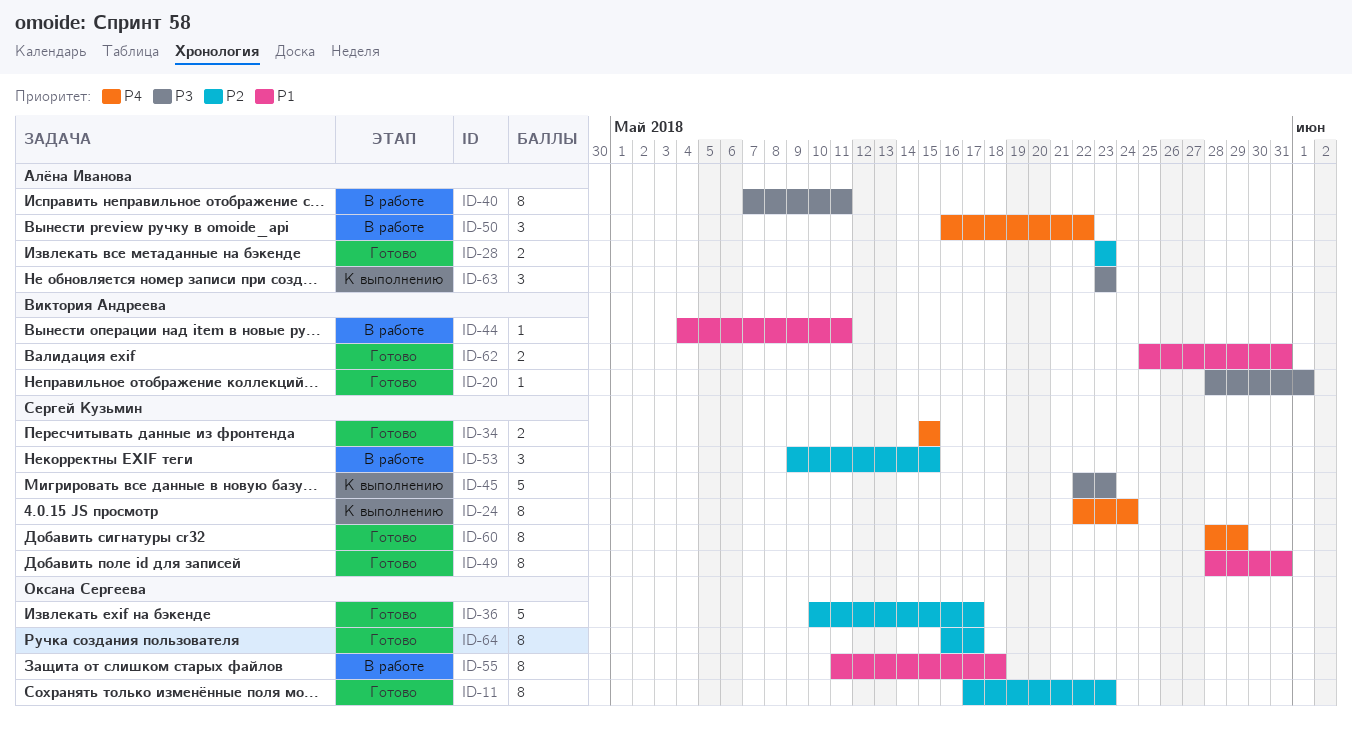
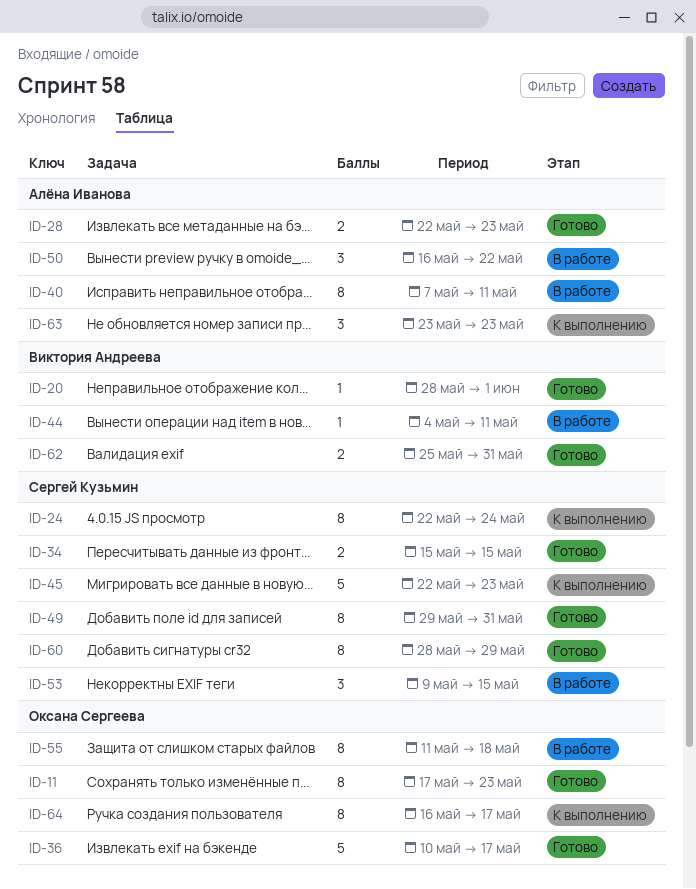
ID-28, start: May 23 -> May 22
ID-49, start: May 28 -> May 29
ID-64, status: Готово -> К выполнению

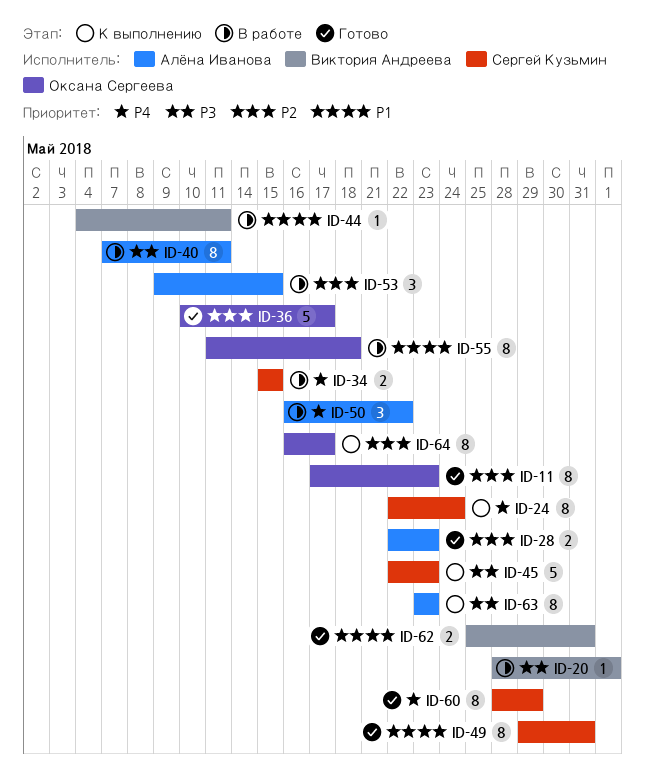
ID-20, status: Готово -> В работе
ID-34, status: Готово -> В работе
ID-53, owner: Сергей Кузьмин -> Алёна Иванова
ID-63, estimate: 3 -> 8

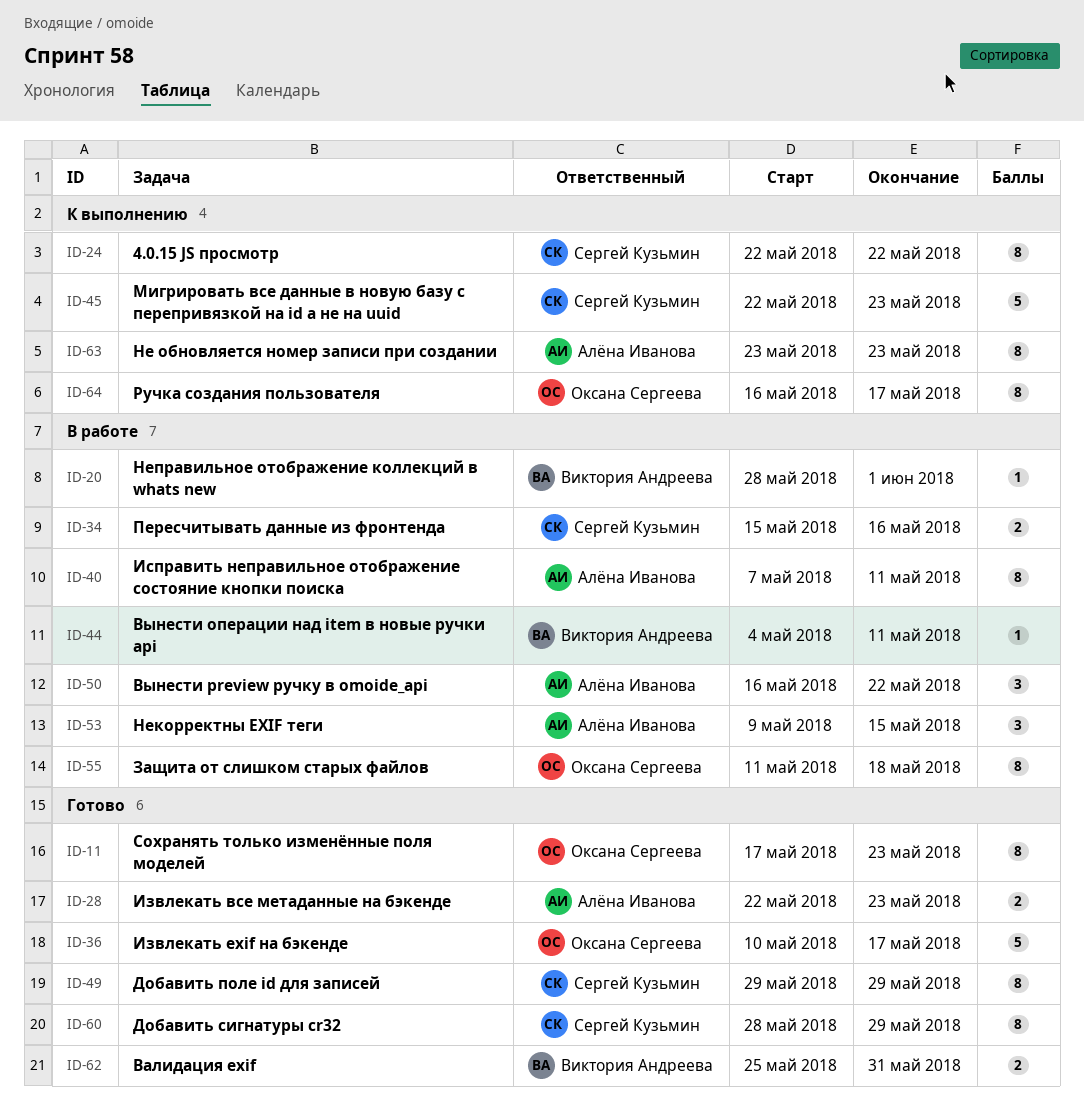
ID-24, due: May 24 -> May 22
ID-34, due: May 15 -> May 16
ID-49, due: May 31 -> May 29

